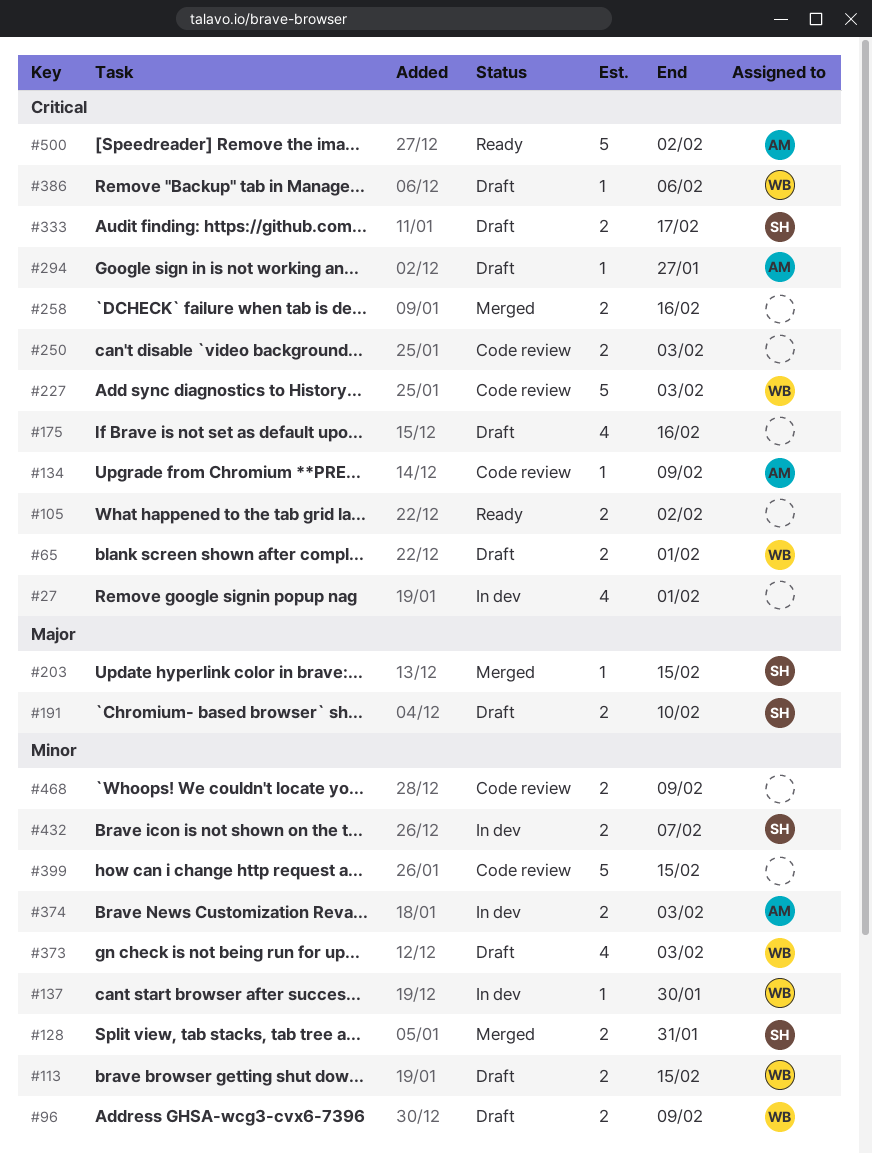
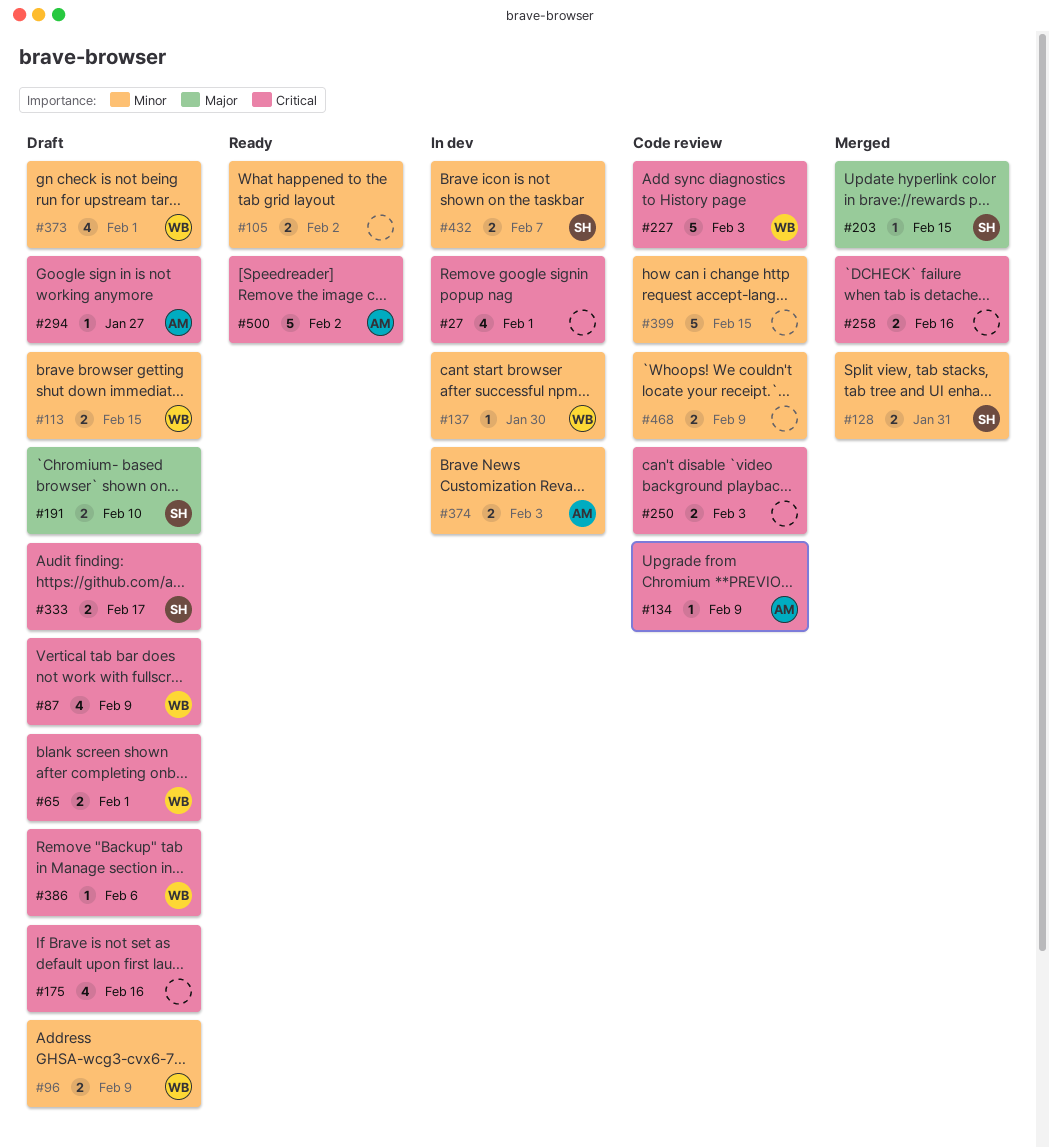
#87: none -> present
#105, priority: Critical -> Minor
#373, due: Feb 3 -> Feb 1

